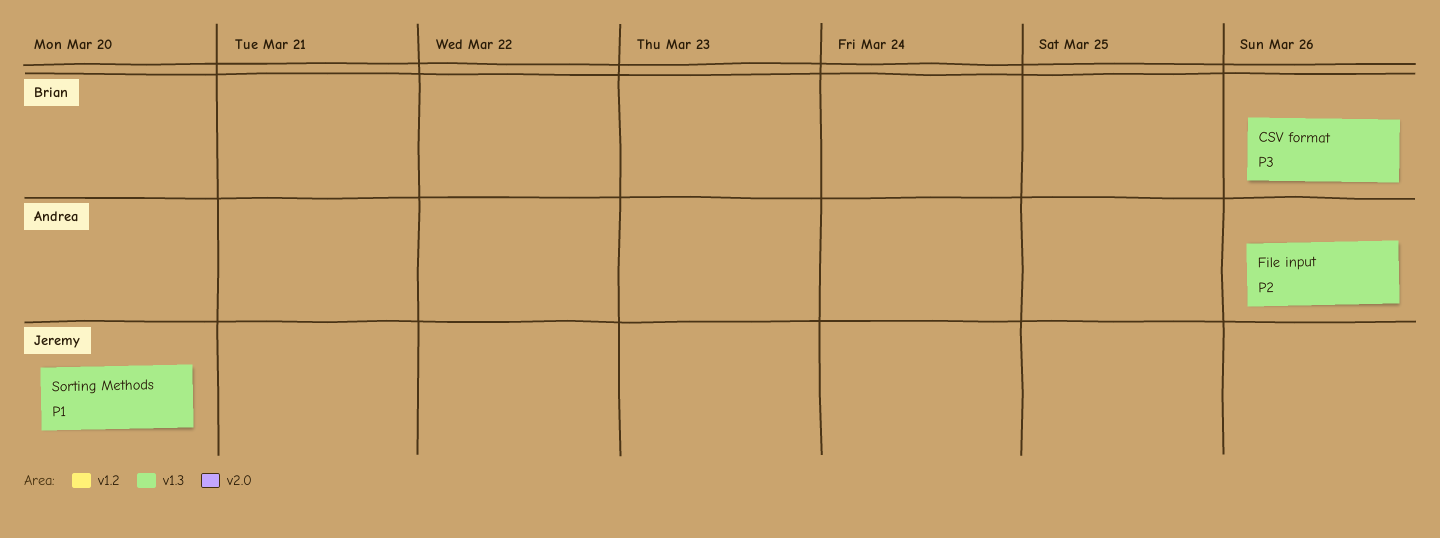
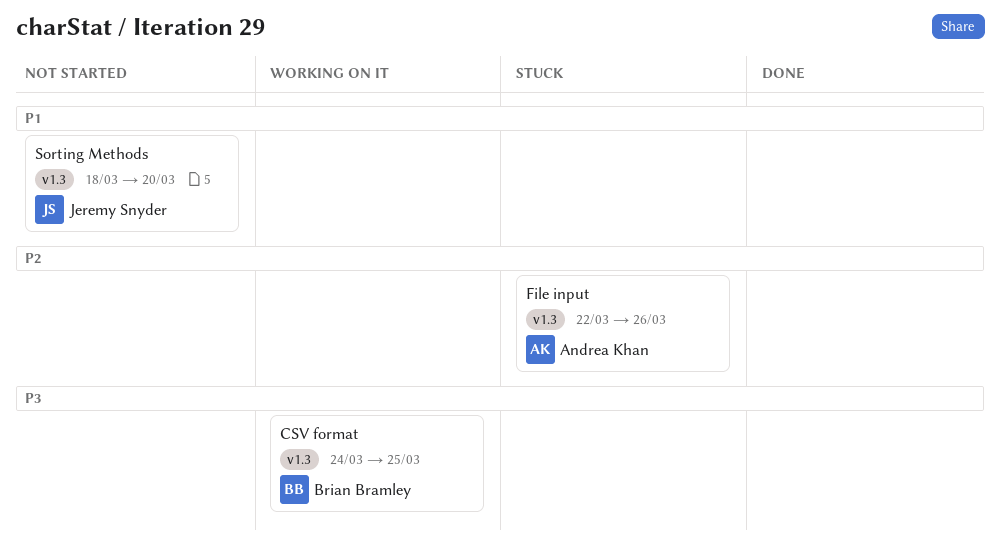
CSV format, due: Mar 26 -> Mar 25

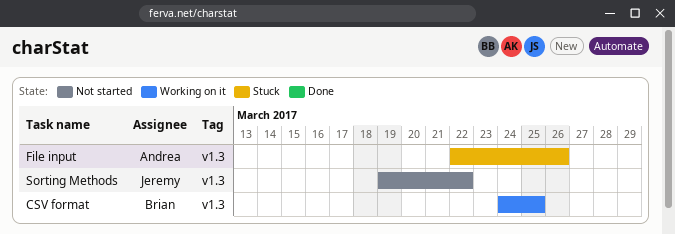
Sorting Methods, start: Mar 18 -> Mar 19
Sorting Methods, due: Mar 20 -> Mar 22

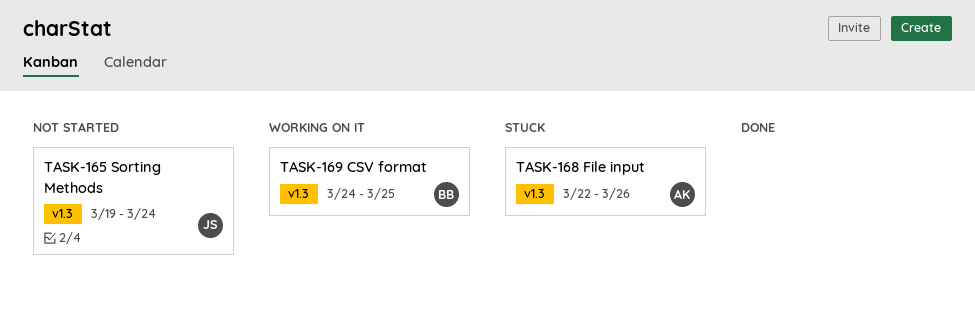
Sorting Methods, due: Mar 22 -> Mar 24

